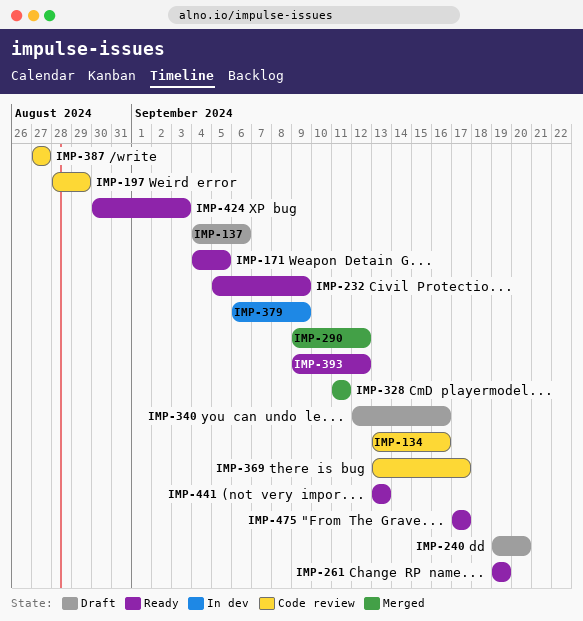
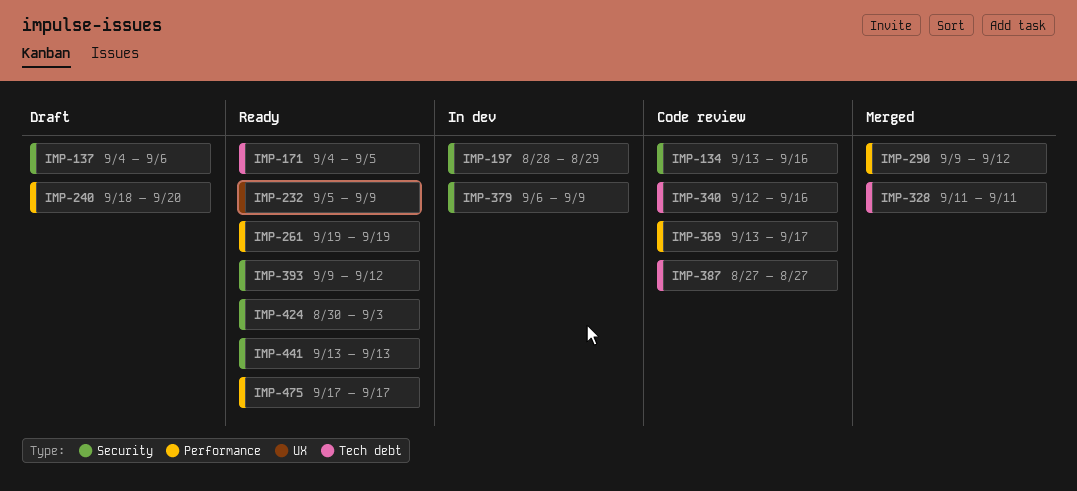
IMP-197, status: Code review -> In dev
IMP-240, start: Sep 19 -> Sep 18
IMP-340, status: Draft -> Code review

